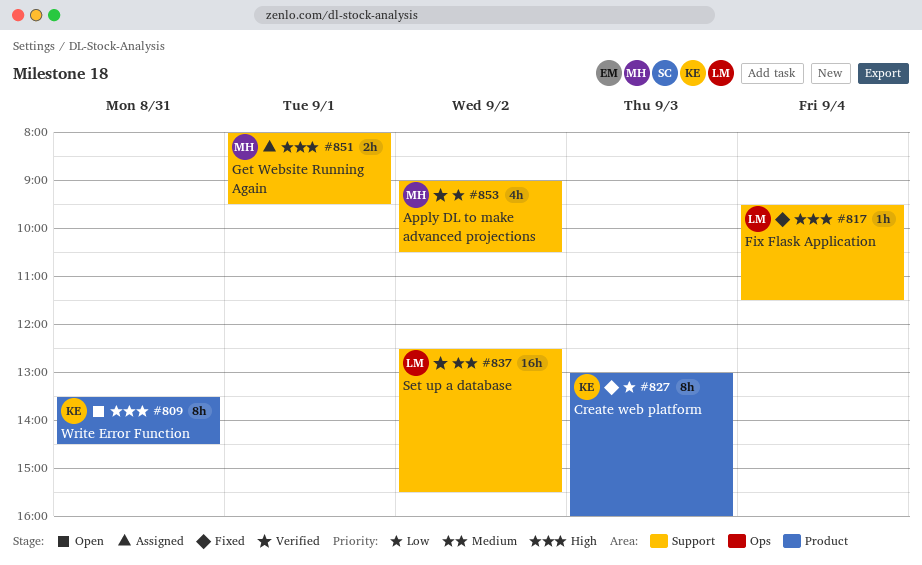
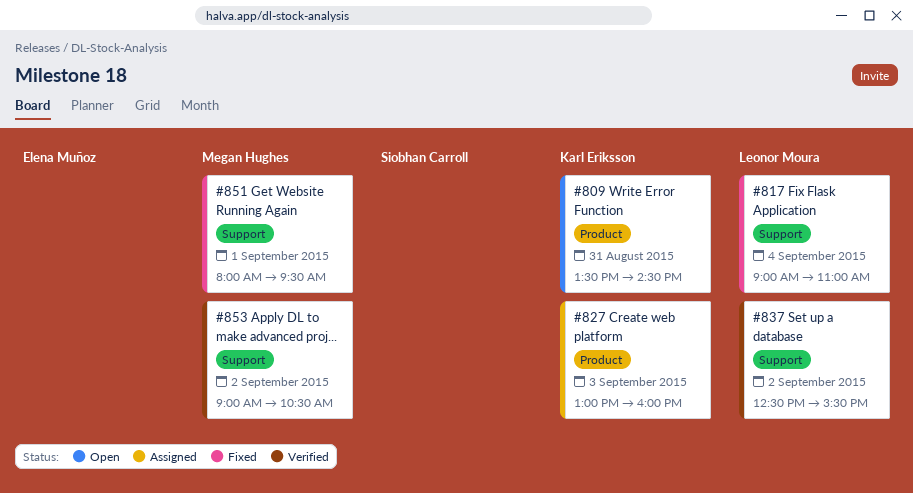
#817, begins: 09:30 -> 09:00
#817, ends: 11:30 -> 11:00
#827, status: Fixed -> Assigned
#851, status: Assigned -> Fixed

